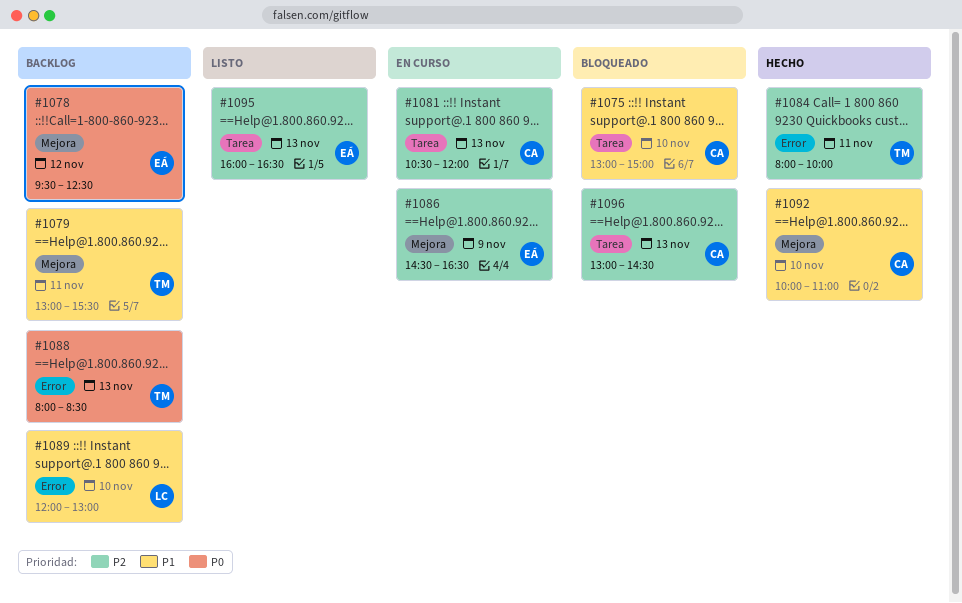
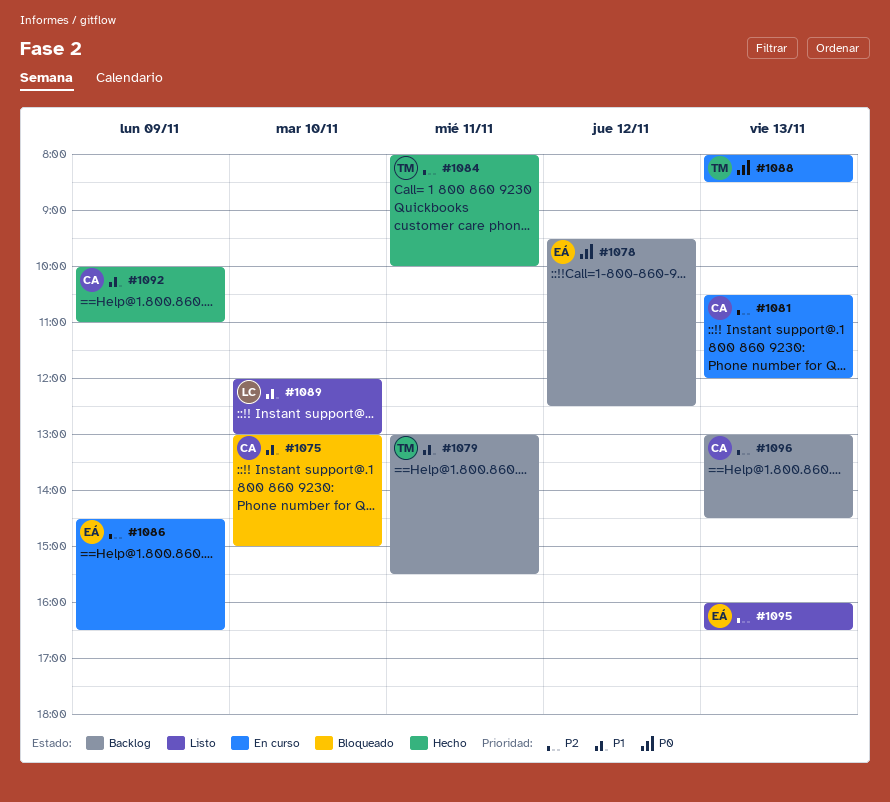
#1088, status: Backlog -> En curso
#1089, status: Backlog -> Listo
#1092, day: Nov 10 -> Nov 9
#1096, status: Bloqueado -> Backlog

